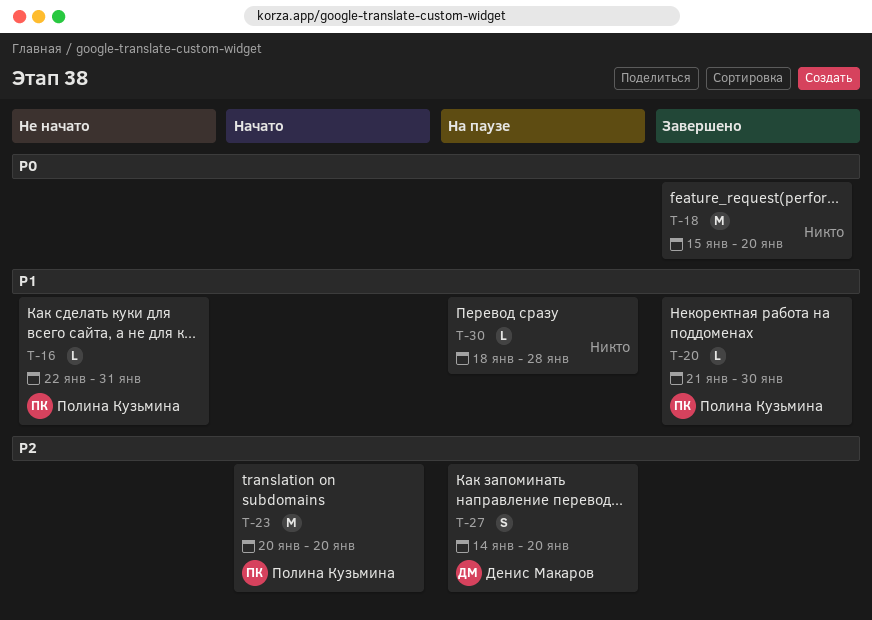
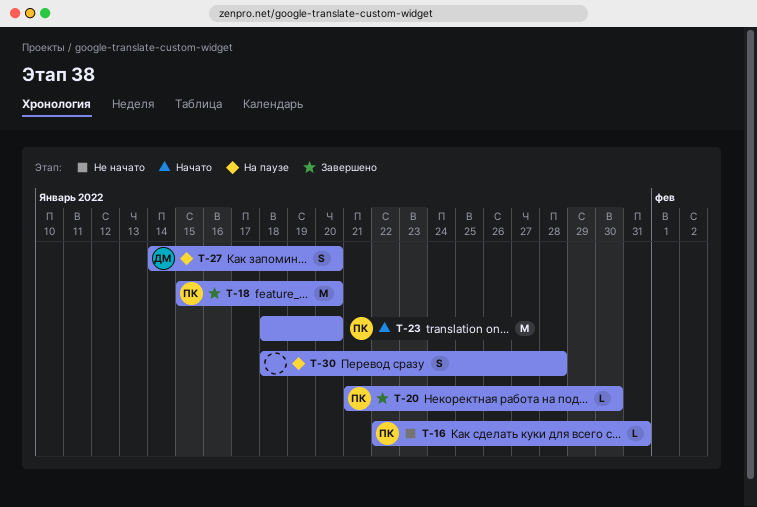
T-18, owner: none -> Полина Кузьмина
T-23, start: Jan 20 -> Jan 18
T-30, estimate: L -> S

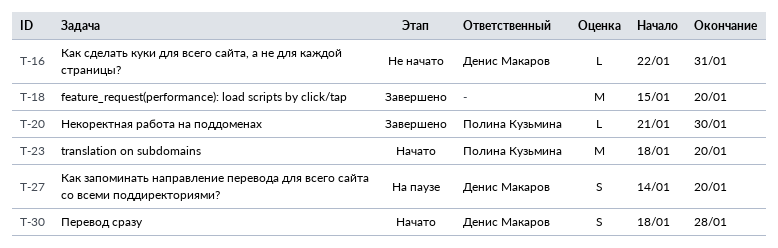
T-16, owner: Полина Кузьмина -> Денис Макаров
T-18, owner: Полина Кузьмина -> none
T-30, status: На паузе -> Начато
T-30, owner: none -> Денис Макаров

